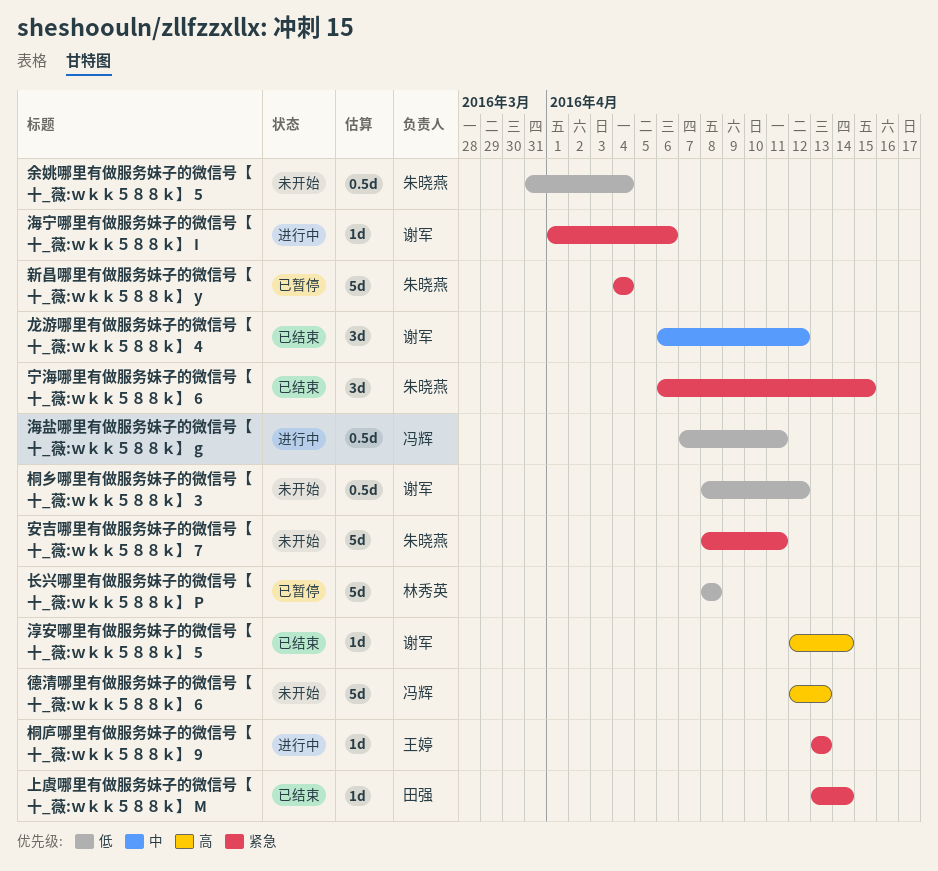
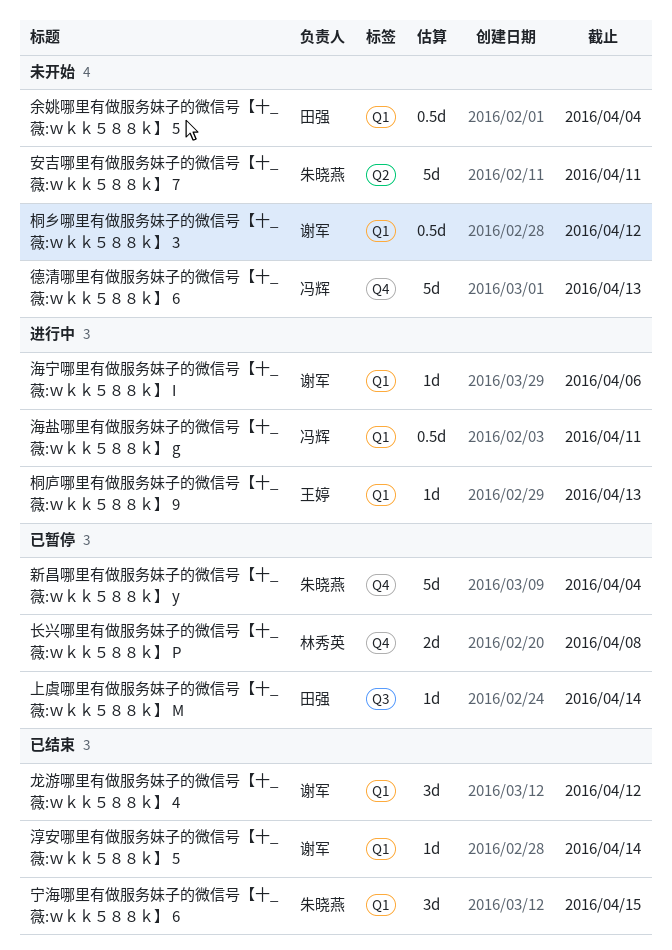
上虞哪里有做服务妹子的微信号【十_薇:ｗｋｋ５８８ｋ】 M, status: 已结束 -> 已暂停
余姚哪里有做服务妹子的微信号【十_薇:ｗｋｋ５８８ｋ】 5, owner: 朱晓燕 -> 田强
长兴哪里有做服务妹子的微信号【十_薇:ｗｋｋ５８８ｋ】 P, estimate: 5d -> 2d

